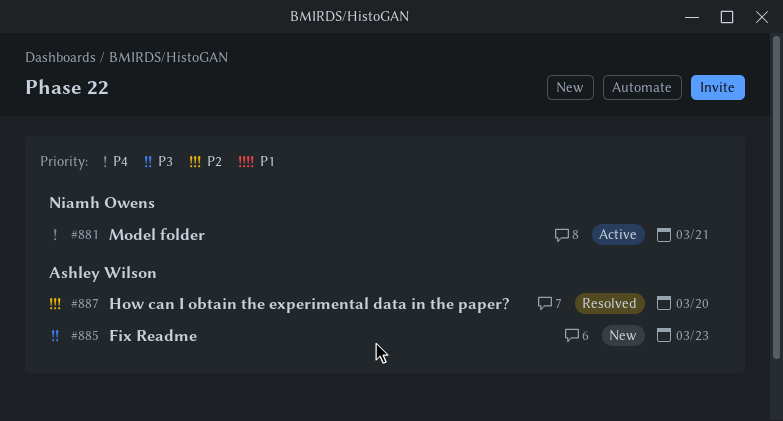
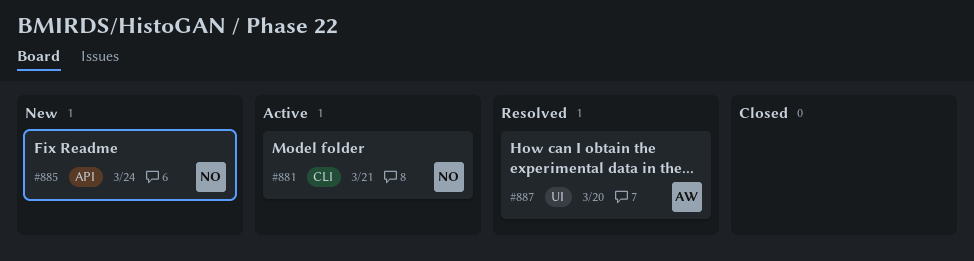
#885, owner: Ashley Wilson -> Niamh Owens
#885, due: Mar 23 -> Mar 24

